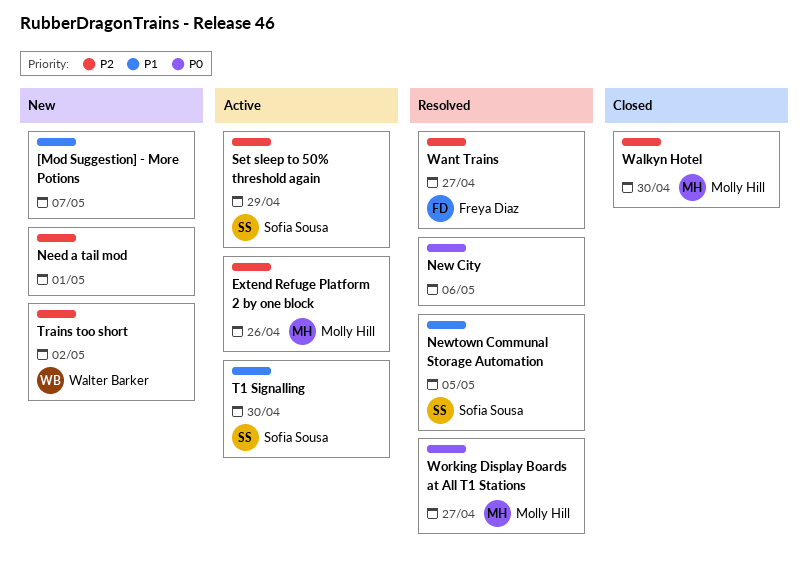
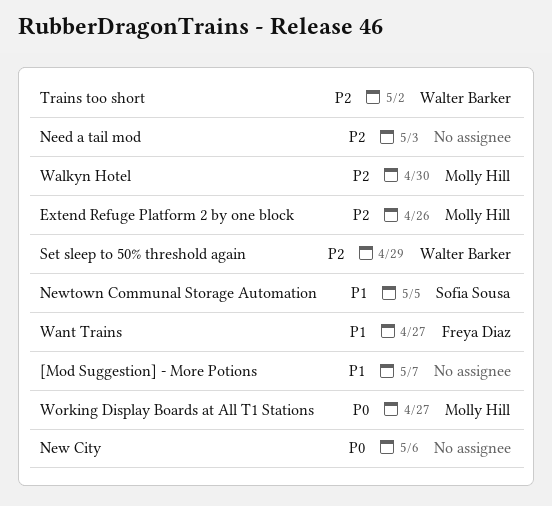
Need a tail mod, due: May 1 -> May 3
Set sleep to 50% threshold again, owner: Sofia Sousa -> Walter Barker
T1 Signalling: present -> none
Want Trains, priority: P2 -> P1

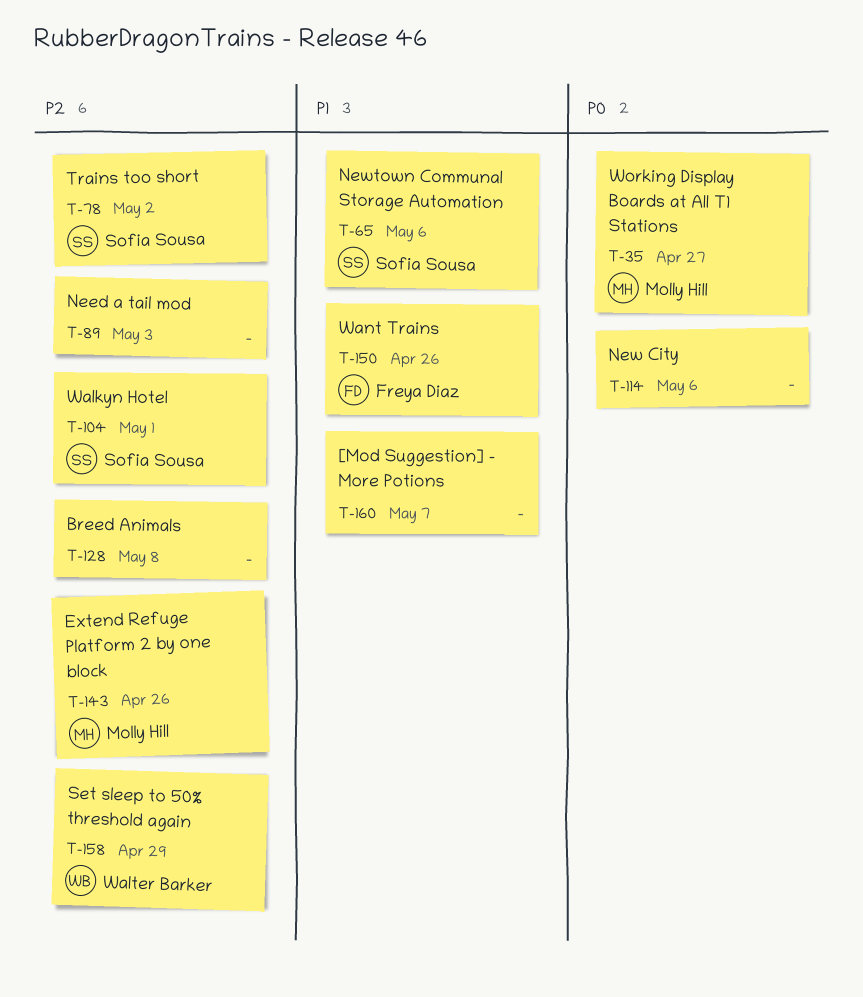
Breed Animals: none -> present
Newtown Communal Storage Automation, due: May 5 -> May 6
Trains too short, owner: Walter Barker -> Sofia Sousa
Walkyn Hotel, owner: Molly Hill -> Sofia Sousa
Walkyn Hotel, due: Apr 30 -> May 1
Want Trains, due: Apr 27 -> Apr 26

